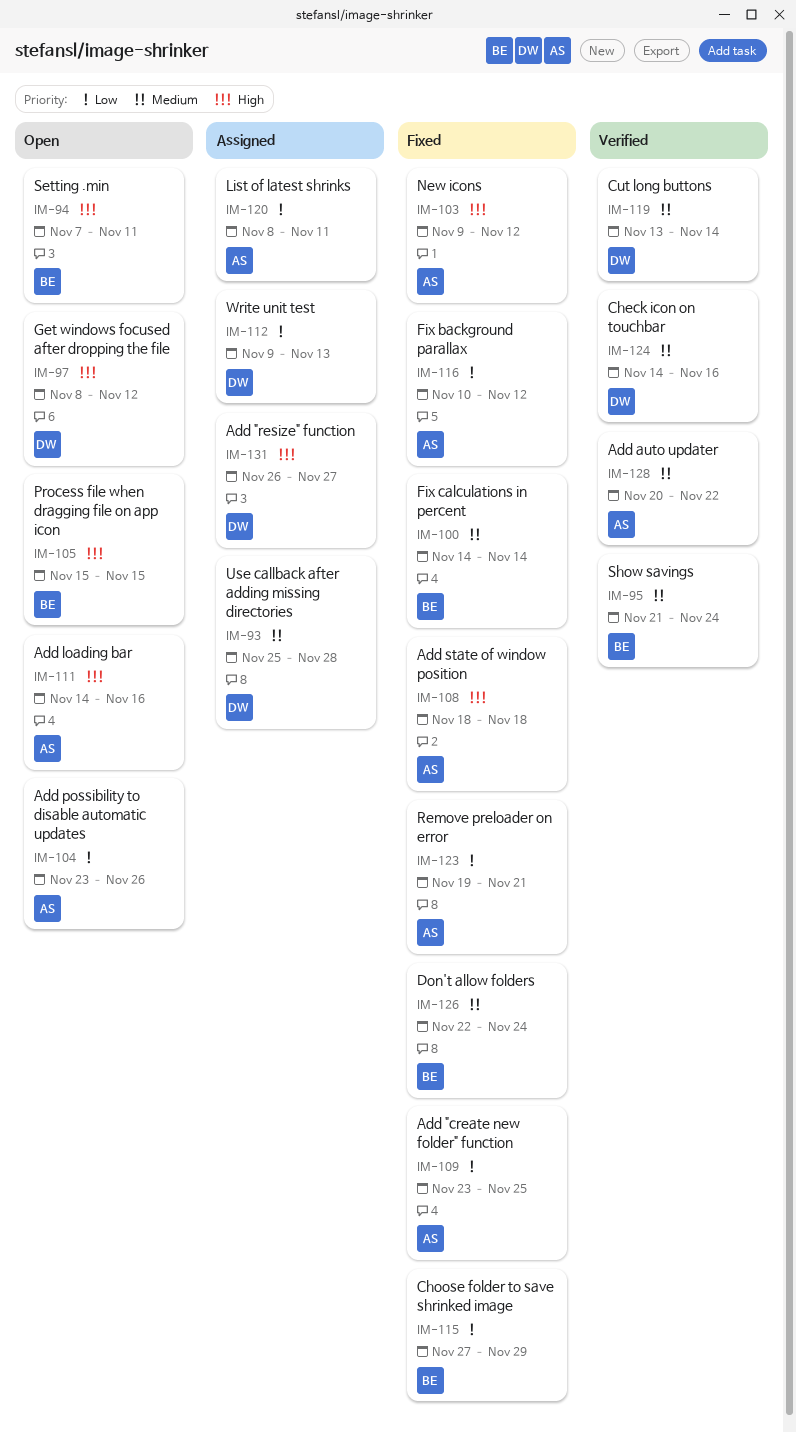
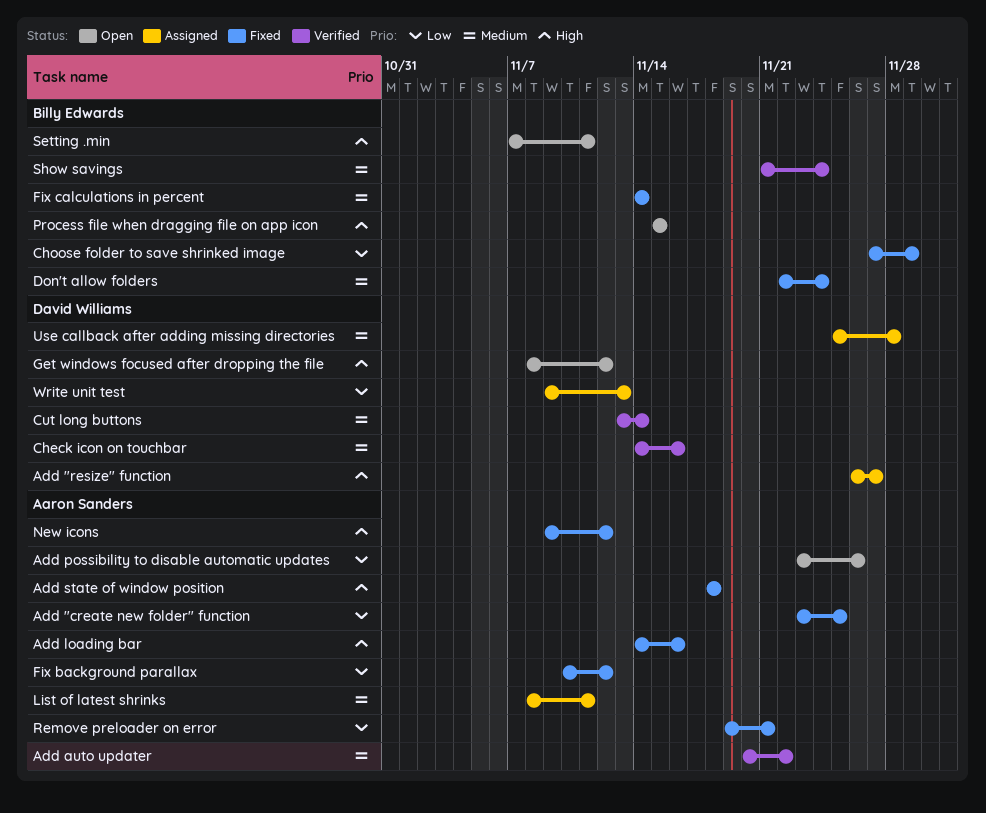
Add loading bar, status: Open -> Fixed
List of latest shrinks, priority: Low -> Medium

